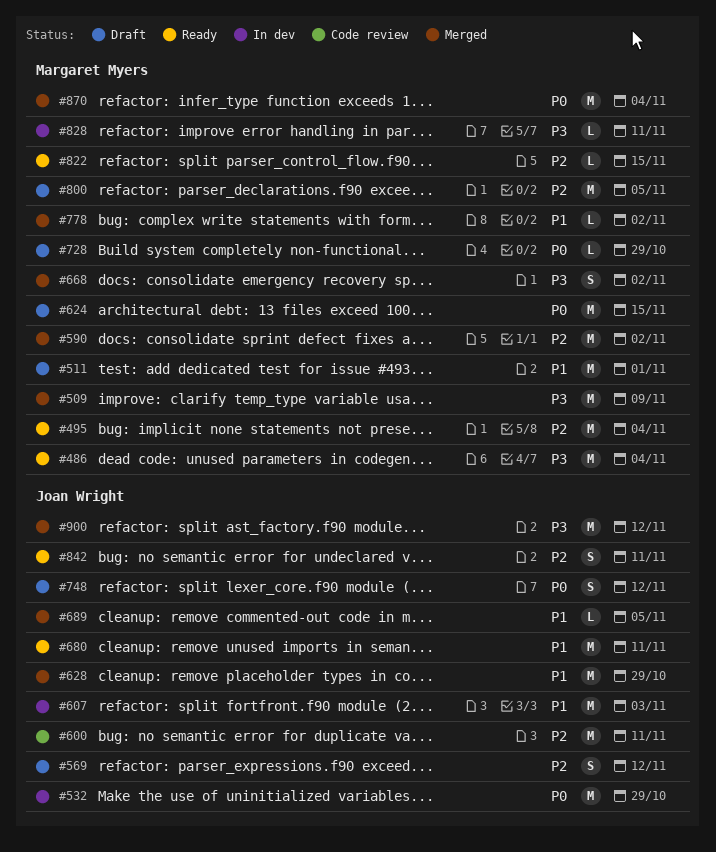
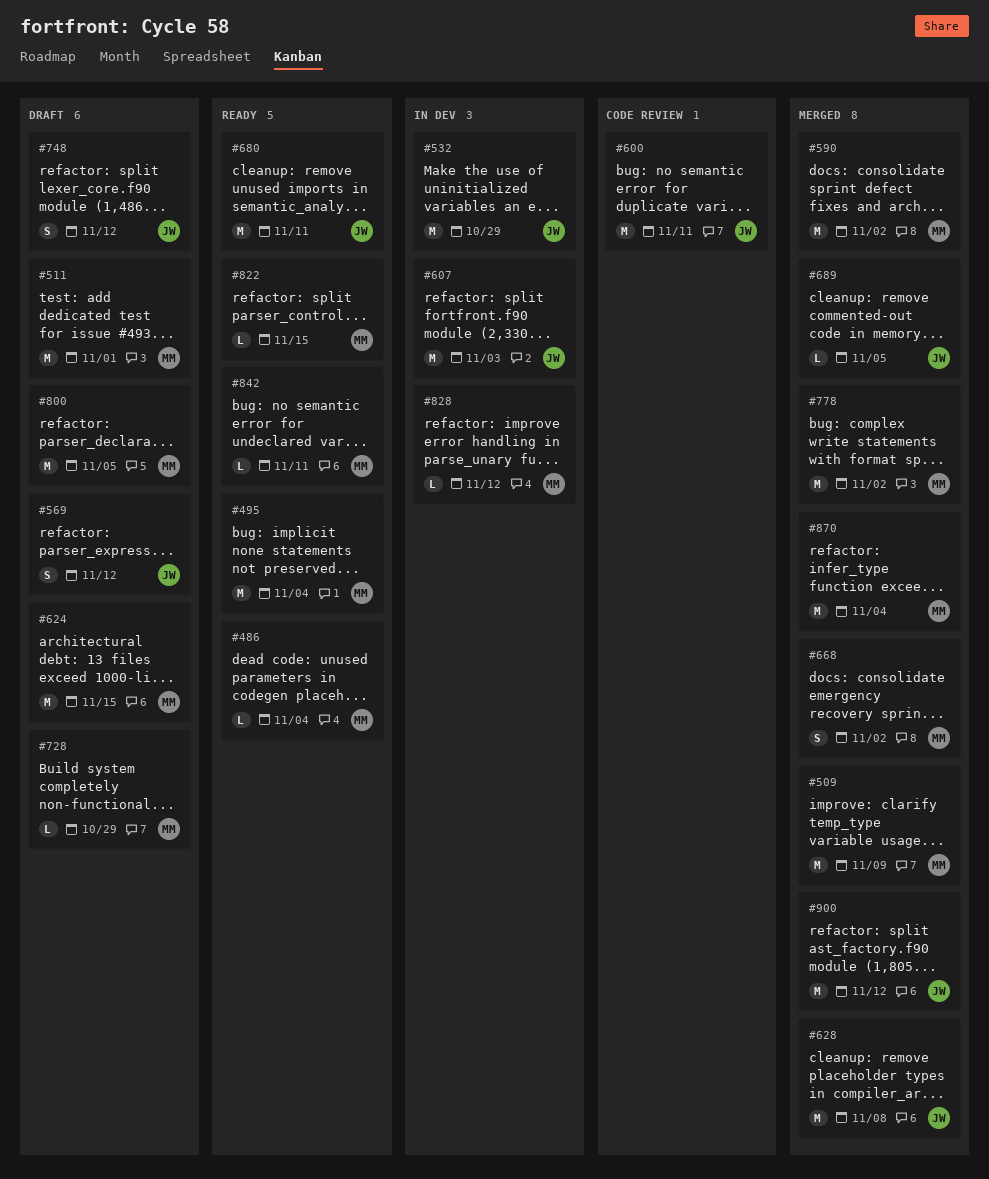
#486, estimate: M -> L
#628, due: Oct 29 -> Nov 8
#778, estimate: L -> M
#828, due: Nov 11 -> Nov 12
#842, owner: Joan Wright -> Margaret Myers
#842, estimate: S -> L

